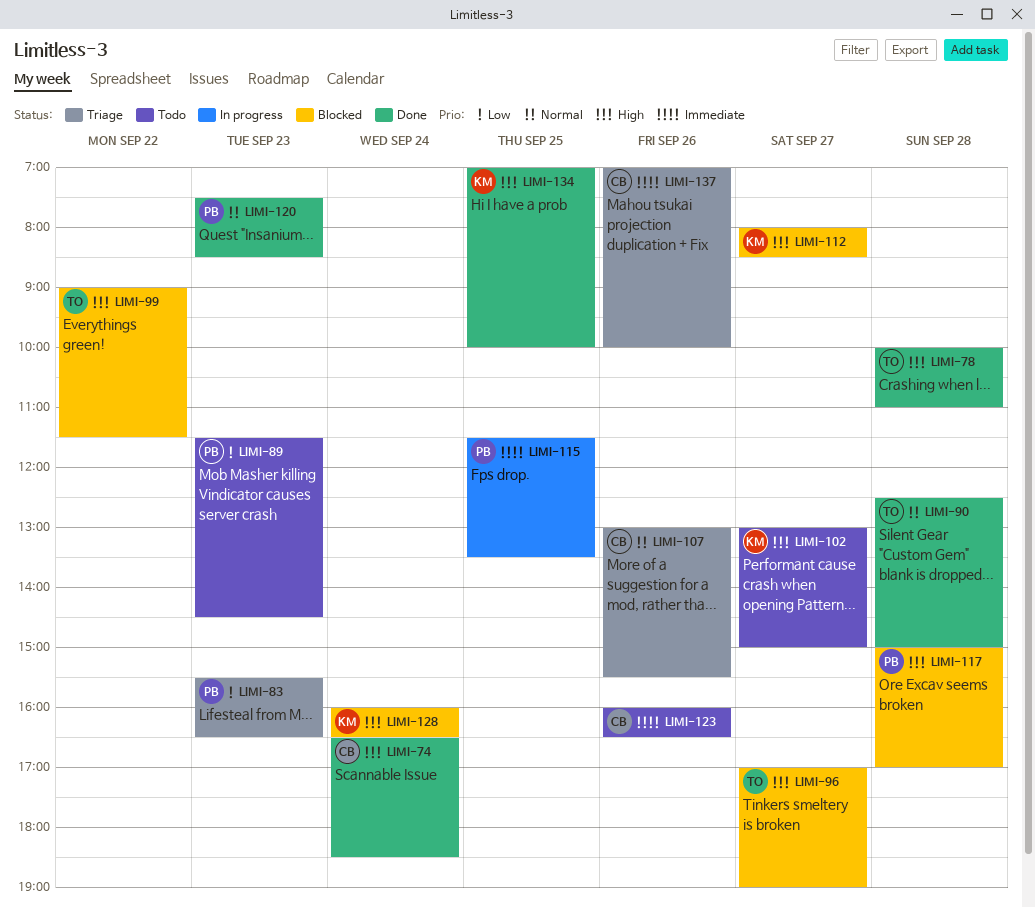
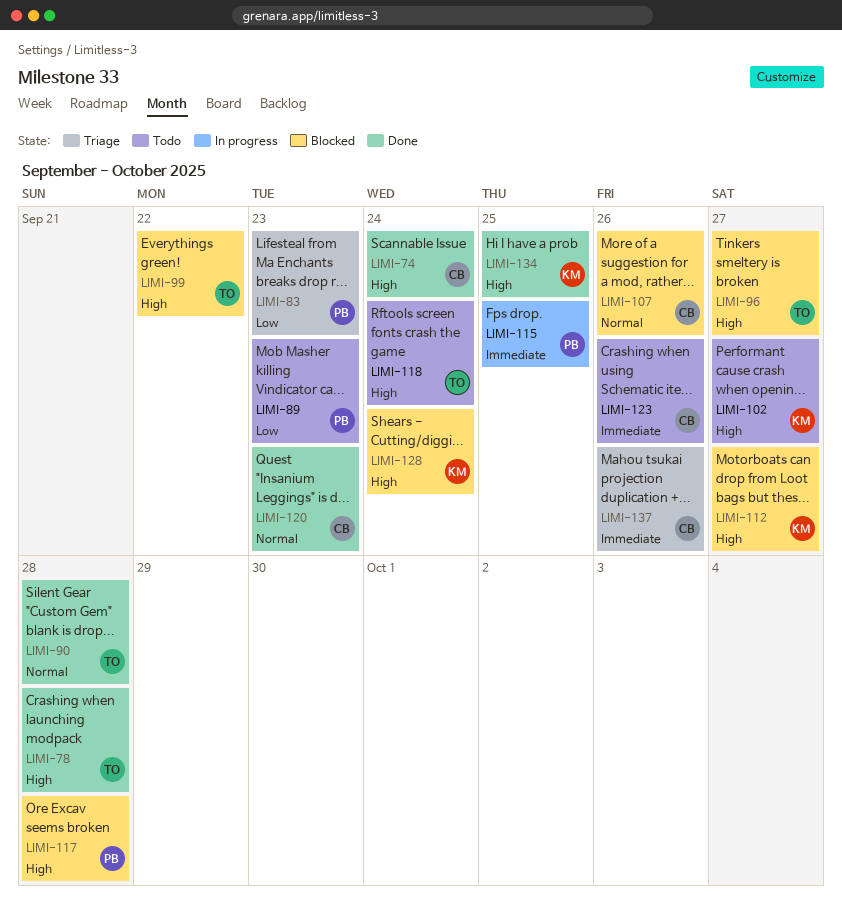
LIMI-107, status: Triage -> Blocked
LIMI-118: none -> present
LIMI-120, owner: PB -> CB

